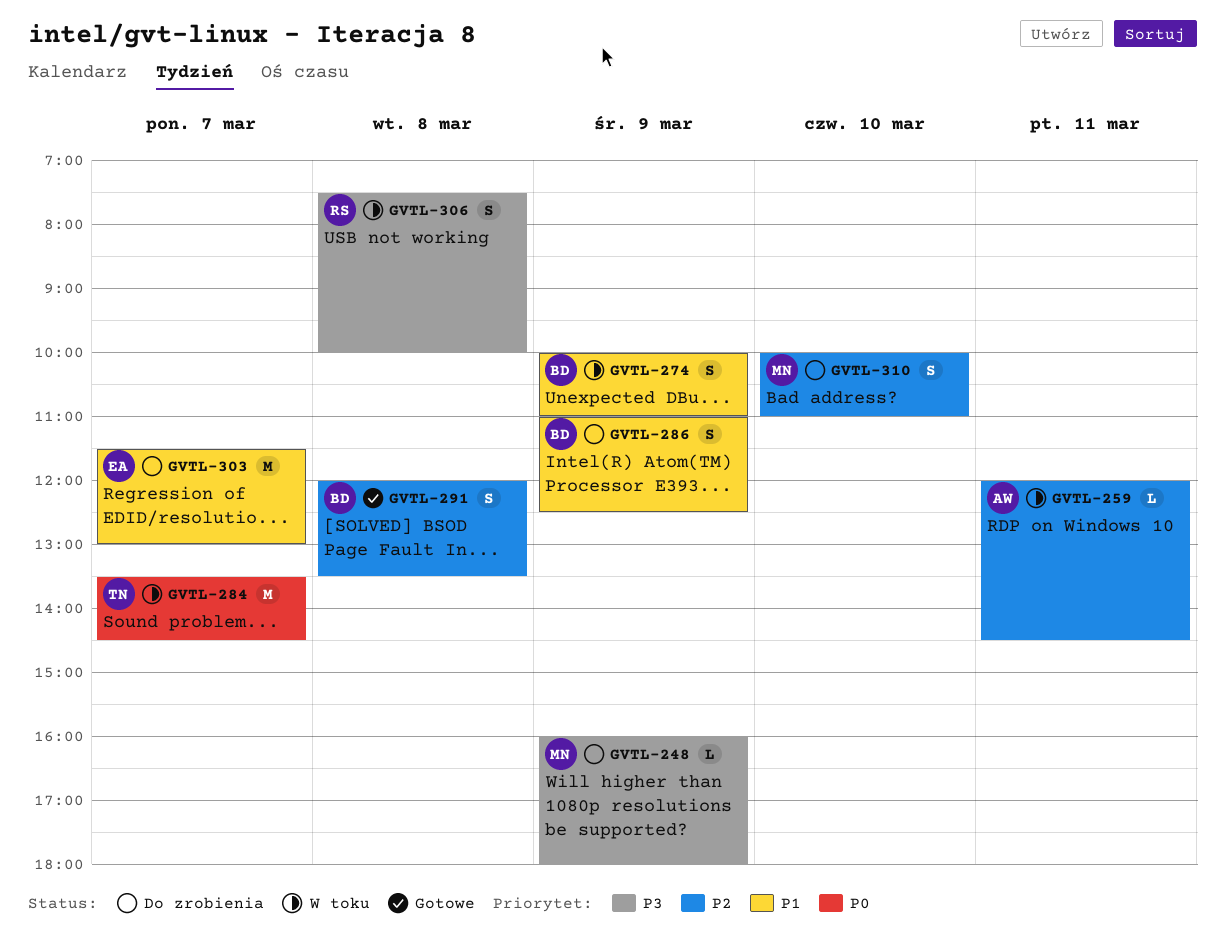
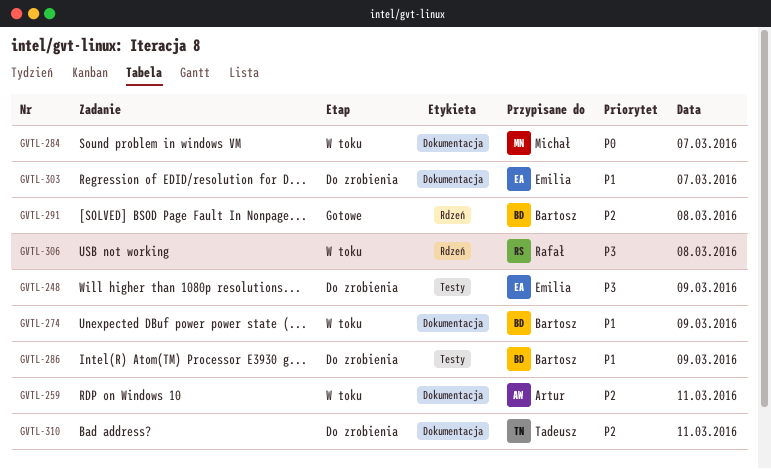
GVTL-248, owner: Michał -> Emilia
GVTL-284, owner: Tadeusz -> Michał
GVTL-310, owner: Michał -> Tadeusz
GVTL-310, day: Mar 10 -> Mar 11

